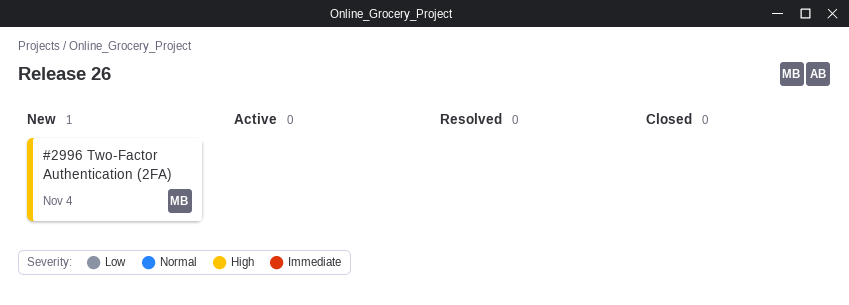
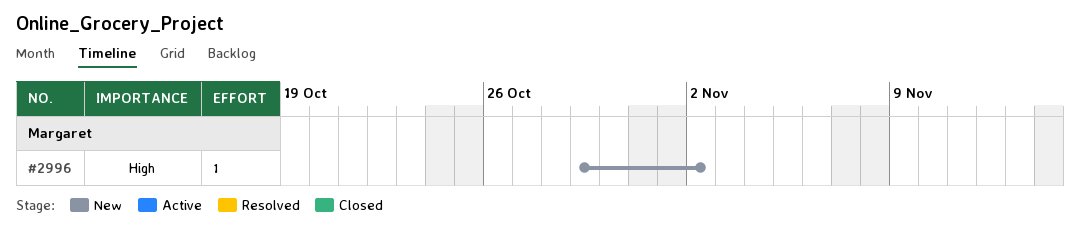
#2996, due: Nov 4 -> Nov 2

